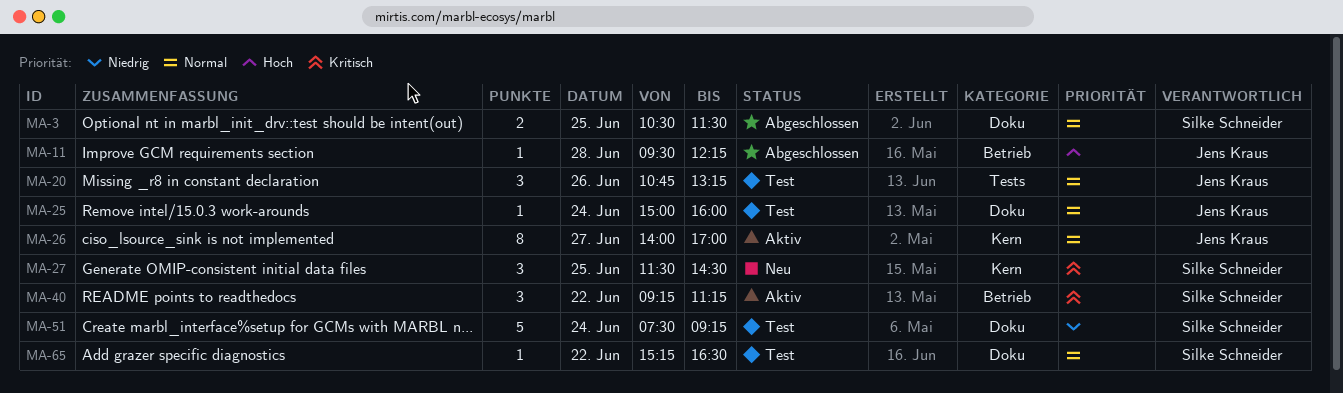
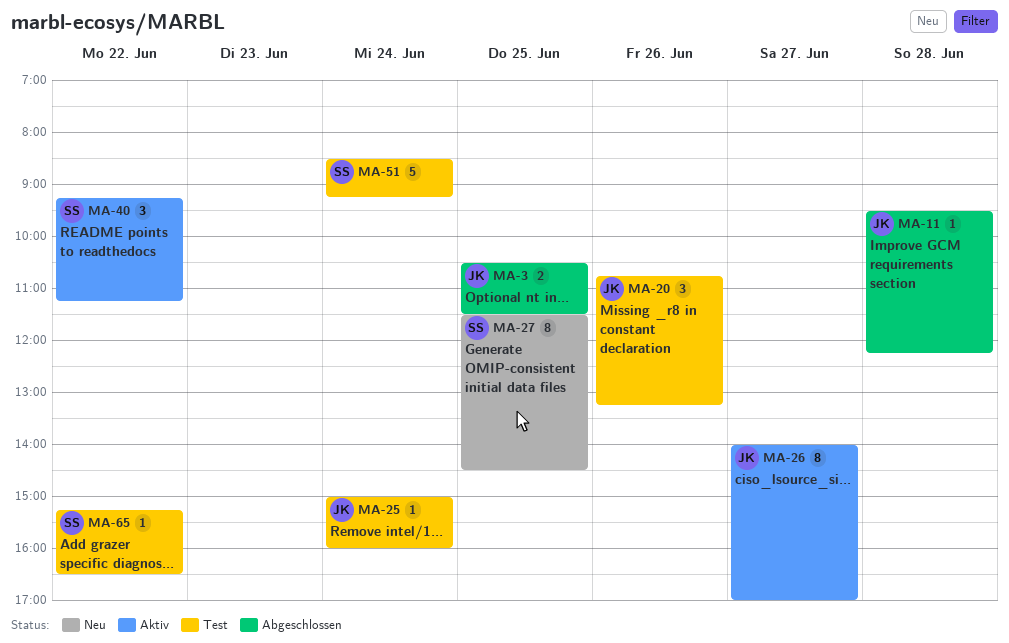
MA-3, owner: Silke Schneider -> Jens Kraus
MA-27, estimate: 3 -> 8
MA-51, begins: 07:30 -> 08:30

